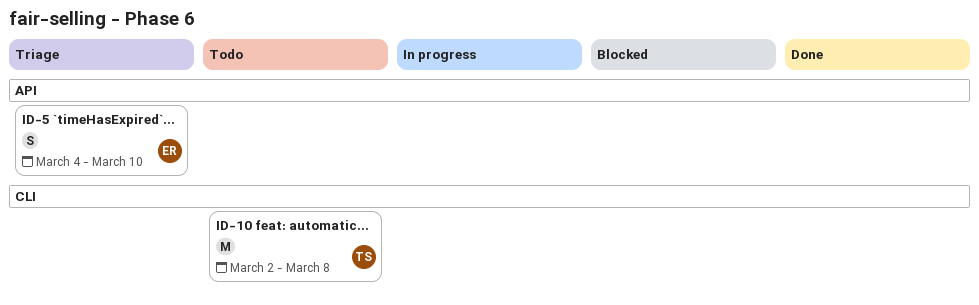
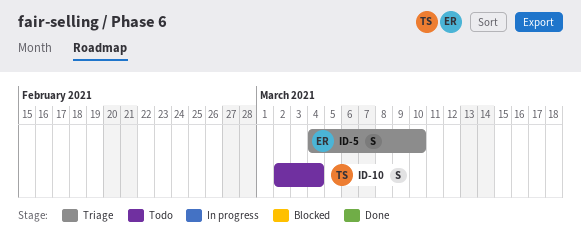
ID-10, estimate: M -> S
ID-10, due: Mar 8 -> Mar 4

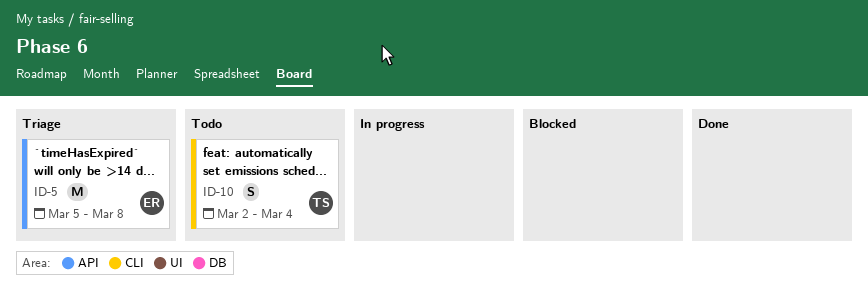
ID-5, estimate: S -> M
ID-5, start: Mar 4 -> Mar 5
ID-5, due: Mar 10 -> Mar 8

